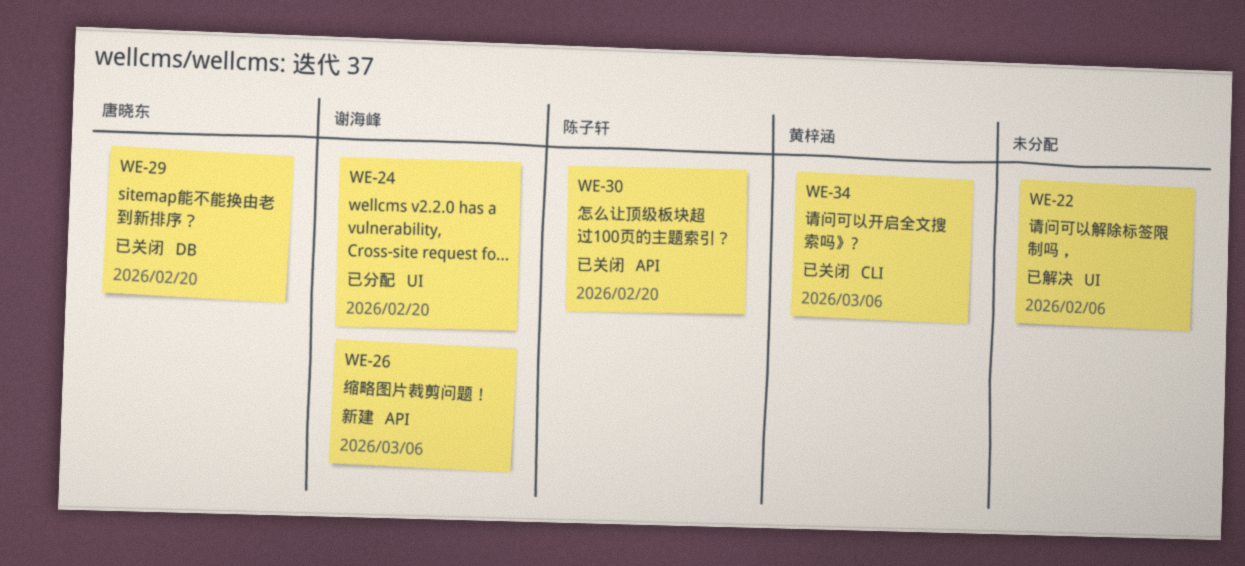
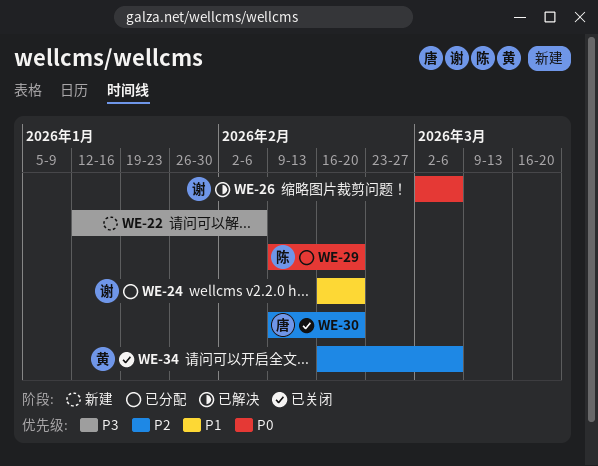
WE-22, status: 已解决 -> 新建
WE-26, status: 新建 -> 已解决
WE-29, status: 已关闭 -> 已分配
WE-29, owner: 唐晓东 -> 陈子轩
WE-30, owner: 陈子轩 -> 唐晓东

